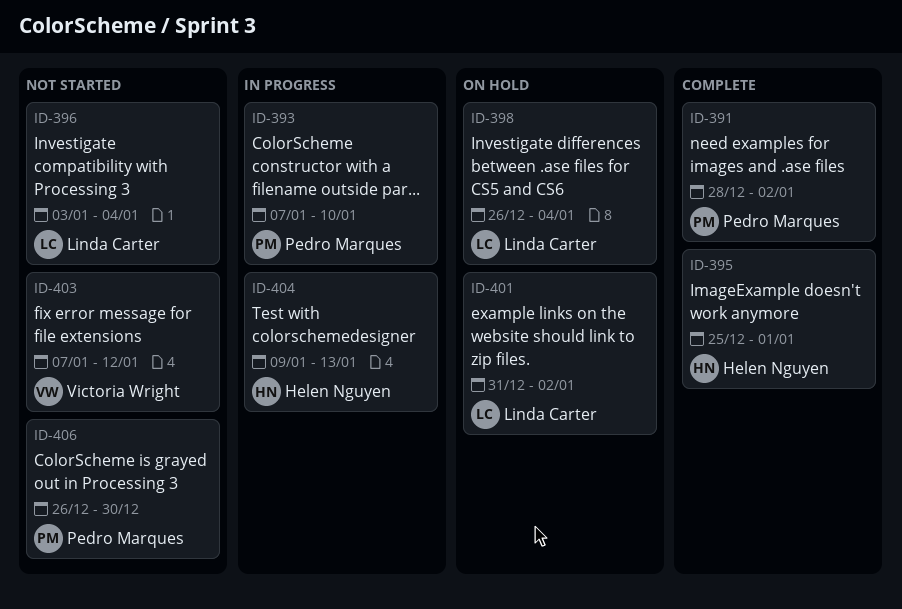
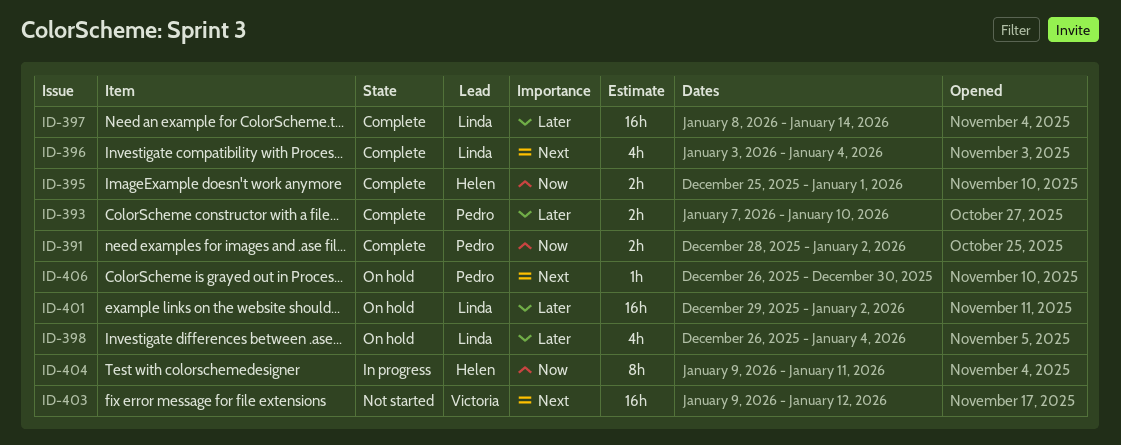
ID-393, status: In progress -> Complete
ID-396, status: Not started -> Complete
ID-397: none -> present
ID-401, start: Dec 31 -> Dec 29
ID-403, start: Jan 7 -> Jan 9
ID-404, due: Jan 13 -> Jan 11
ID-406, status: Not started -> On hold

